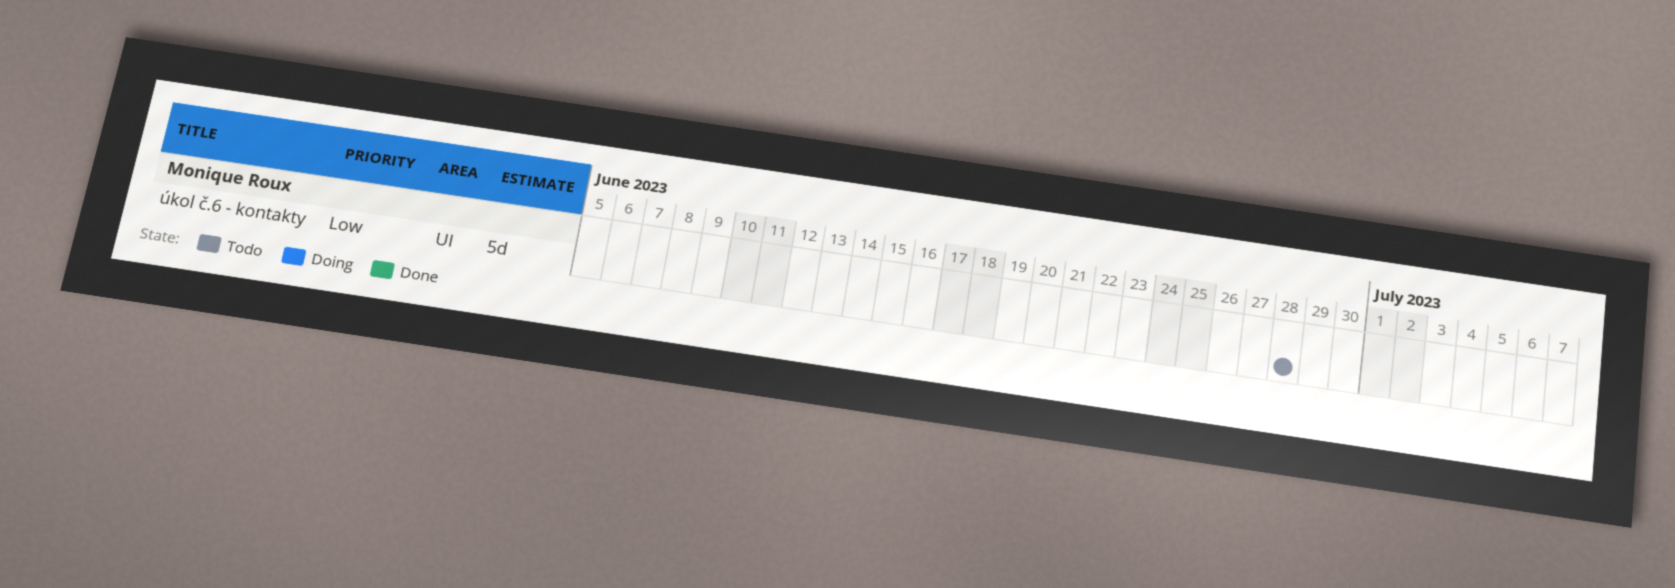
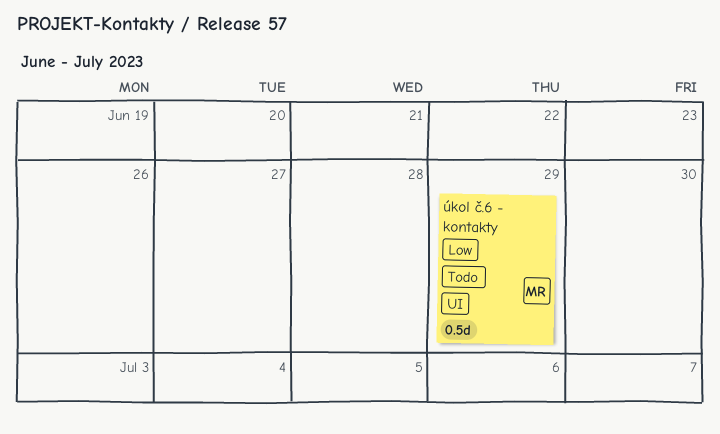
úkol č.6 - kontakty, estimate: 5d -> 0.5d
úkol č.6 - kontakty, due: Jun 28 -> Jun 29

